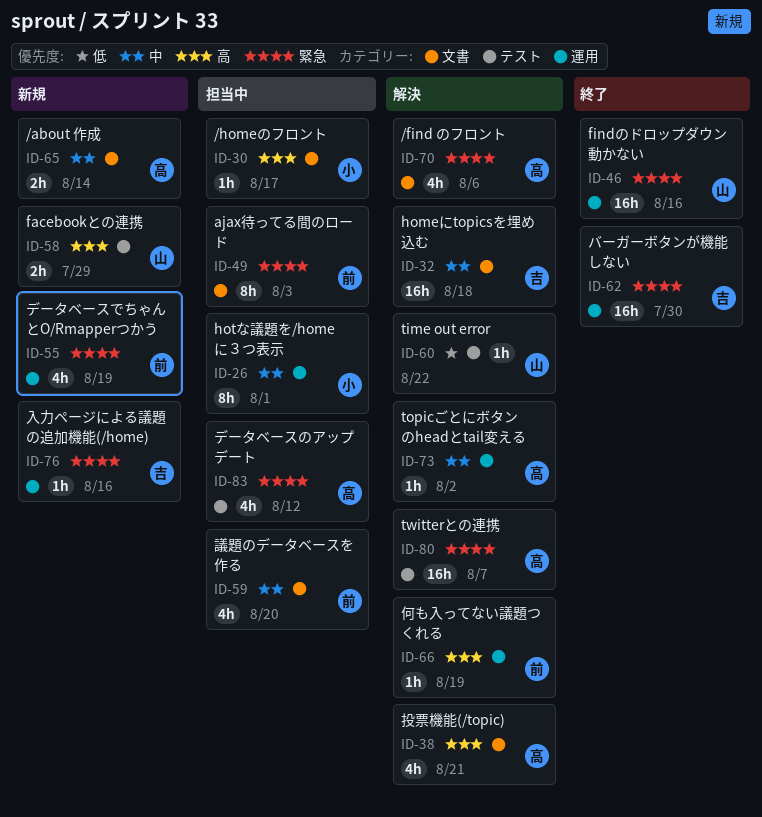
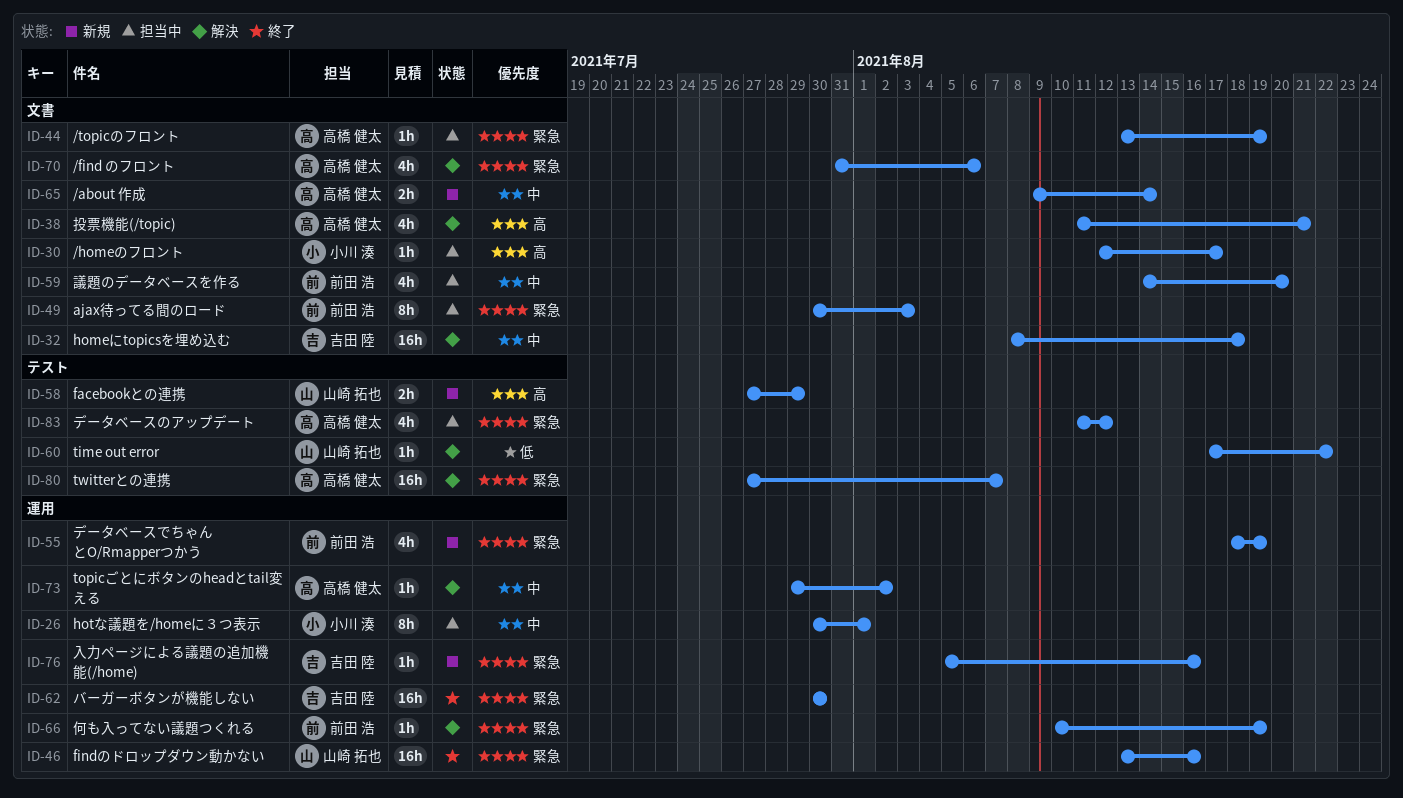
ID-44: none -> present
ID-66, priority: 高 -> 緊急

